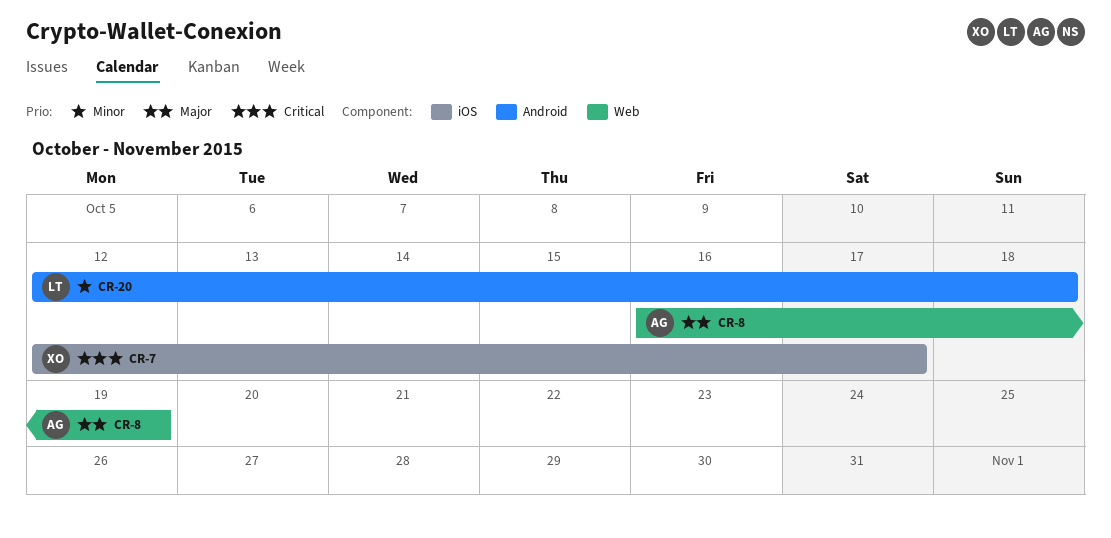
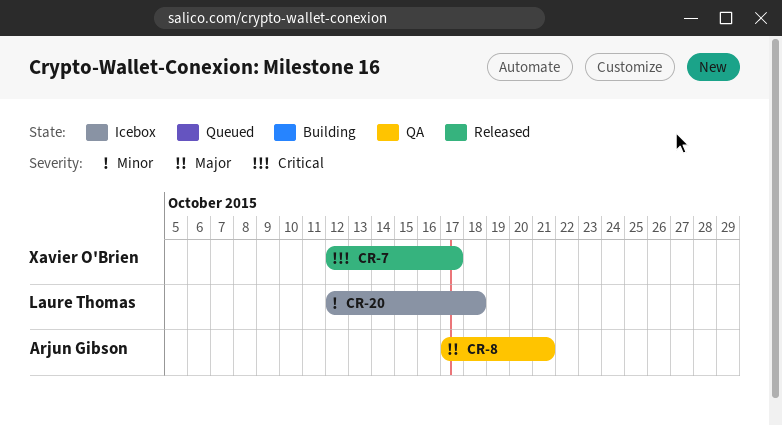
CR-8, start: Oct 16 -> Oct 17
CR-8, due: Oct 19 -> Oct 21

